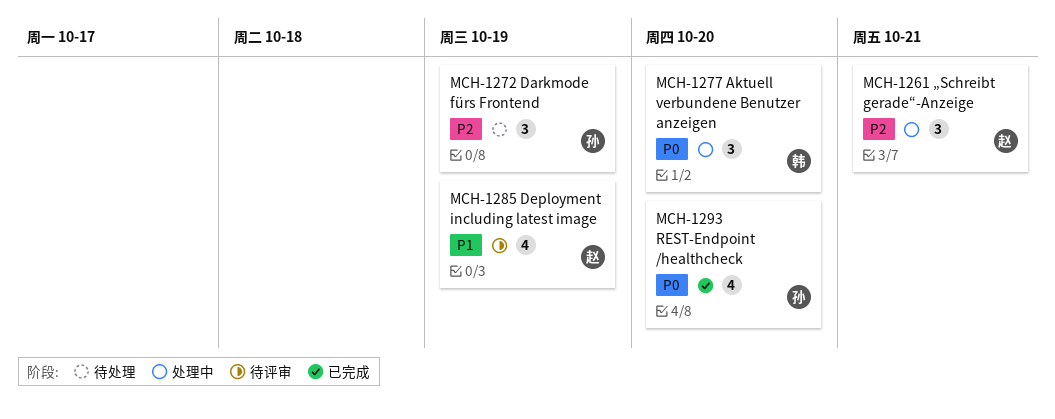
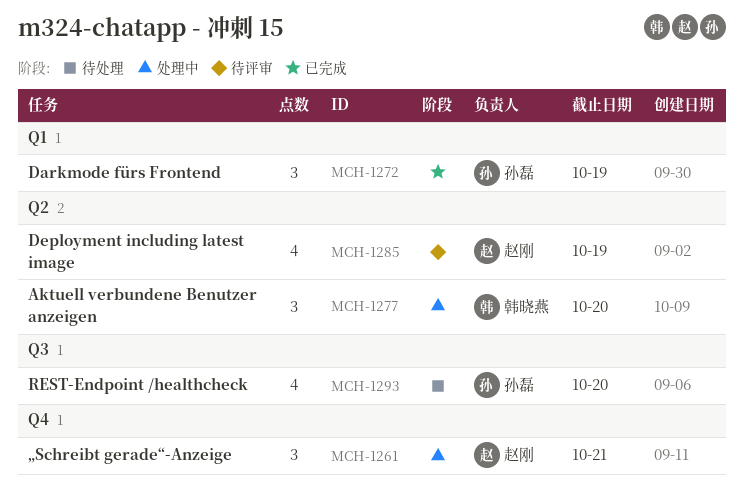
MCH-1272, status: 待处理 -> 已完成
MCH-1293, status: 已完成 -> 待处理

